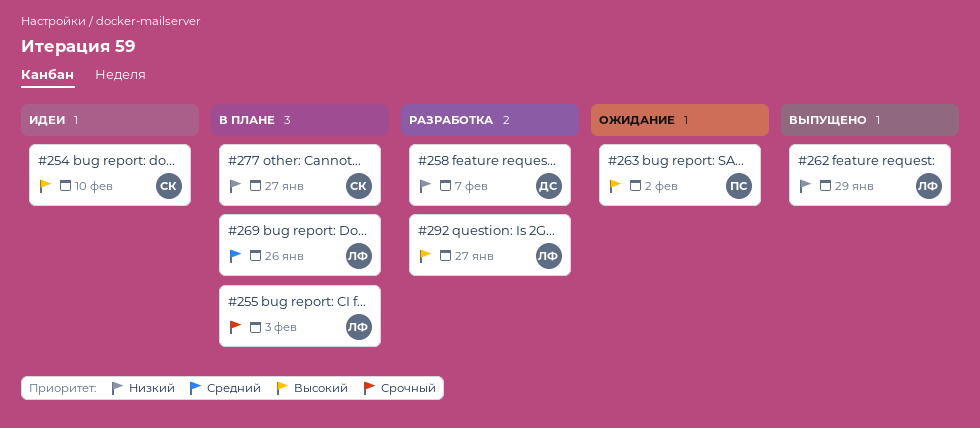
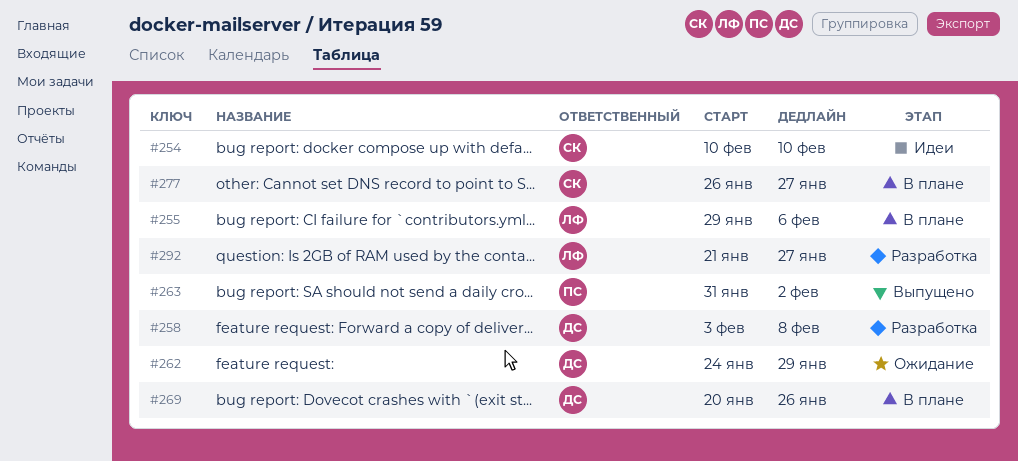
#255, due: Feb 3 -> Feb 6
#258, due: Feb 7 -> Feb 8
#262, status: Выпущено -> Ожидание
#262, owner: ЛФ -> ДС
#263, status: Ожидание -> Выпущено
#269, owner: ЛФ -> ДС

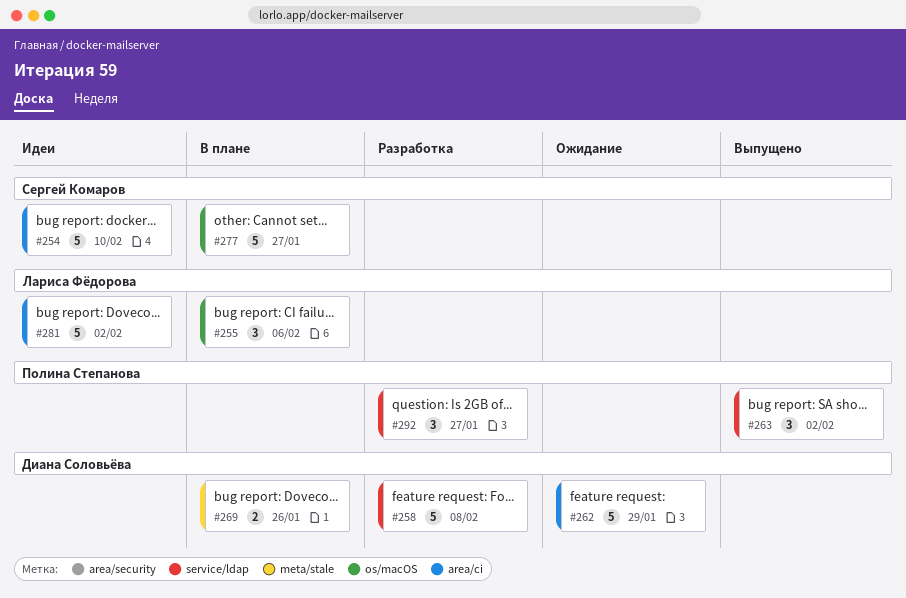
#281: none -> present
#292, owner: Лариса Фёдорова -> Полина Степанова

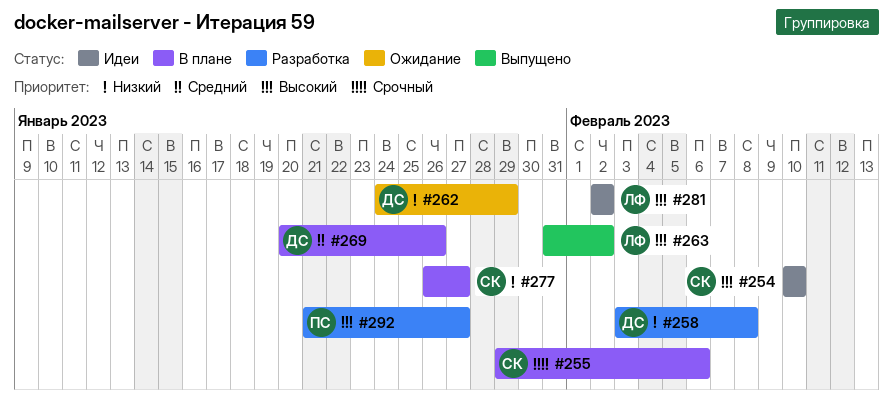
#255, owner: Лариса Фёдорова -> Сергей Комаров
#263, owner: Полина Степанова -> Лариса Фёдорова

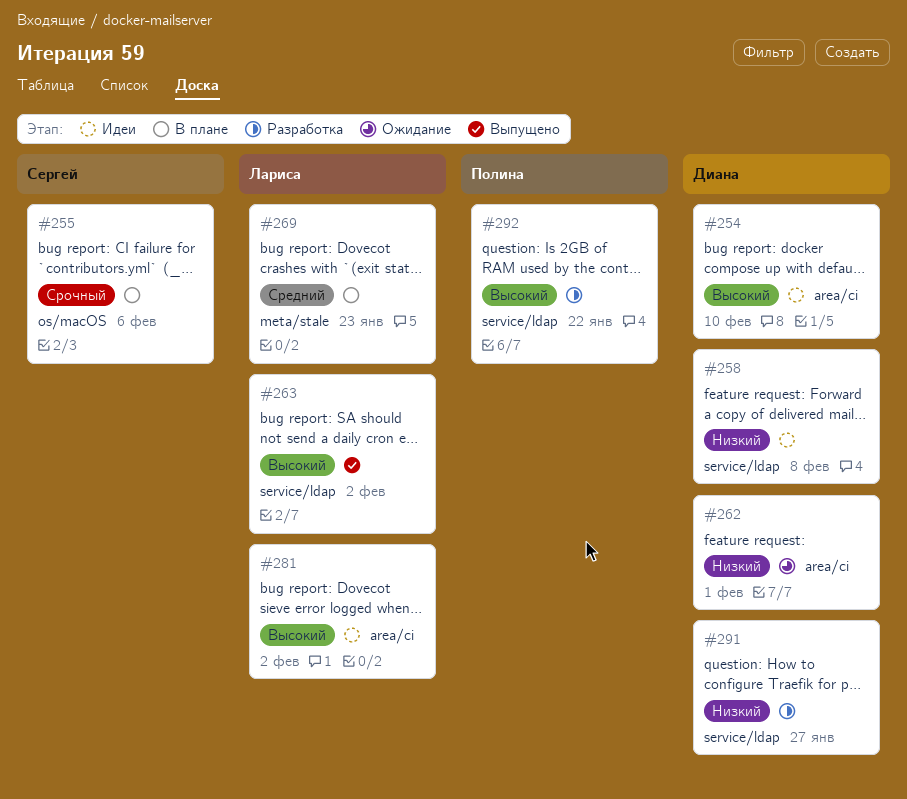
#254, owner: Сергей -> Диана
#258, status: Разработка -> Идеи
#262, due: Jan 29 -> Feb 1
#269, owner: Диана -> Лариса
#269, due: Jan 26 -> Jan 23
#277: present -> none
#291: none -> present
#292, due: Jan 27 -> Jan 22

